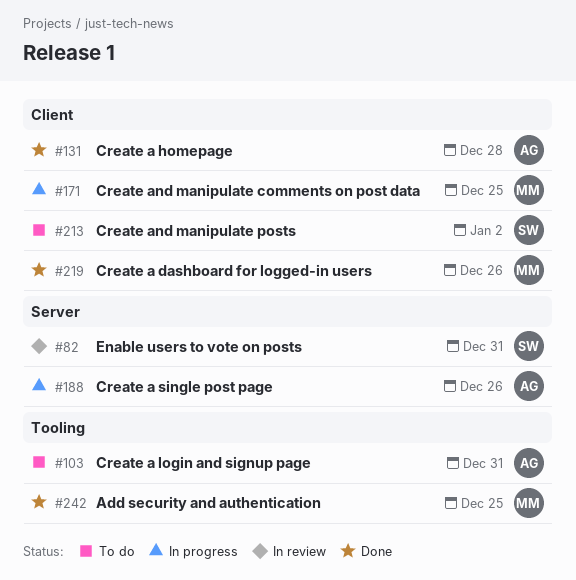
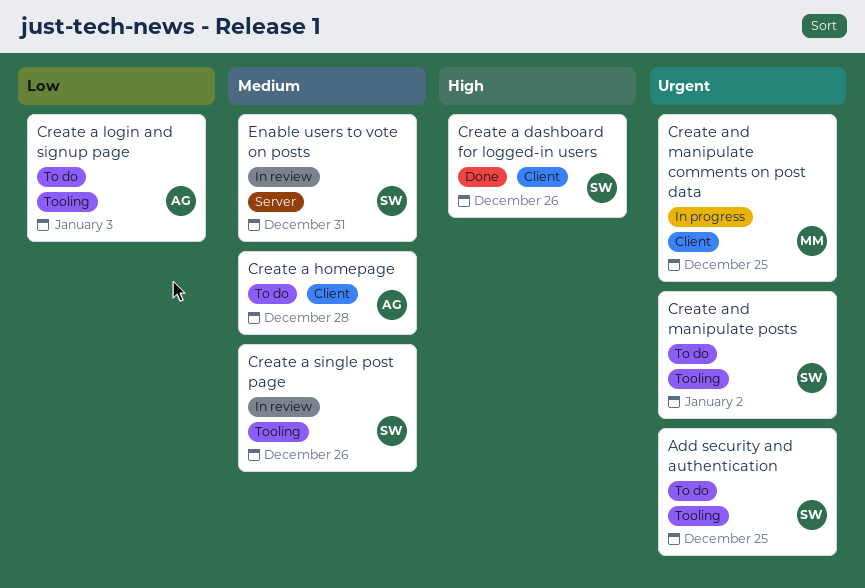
Add security and authentication, status: Done -> To do
Add security and authentication, owner: MM -> SW
Create a dashboard for logged-in users, owner: MM -> SW
Create a homepage, status: Done -> To do
Create a login and signup page, due: Dec 31 -> Jan 3
Create a single post page, status: In progress -> In review
Create a single post page, owner: AG -> SW
Create a single post page, label: Server -> Tooling
Create and manipulate posts, label: Client -> Tooling

